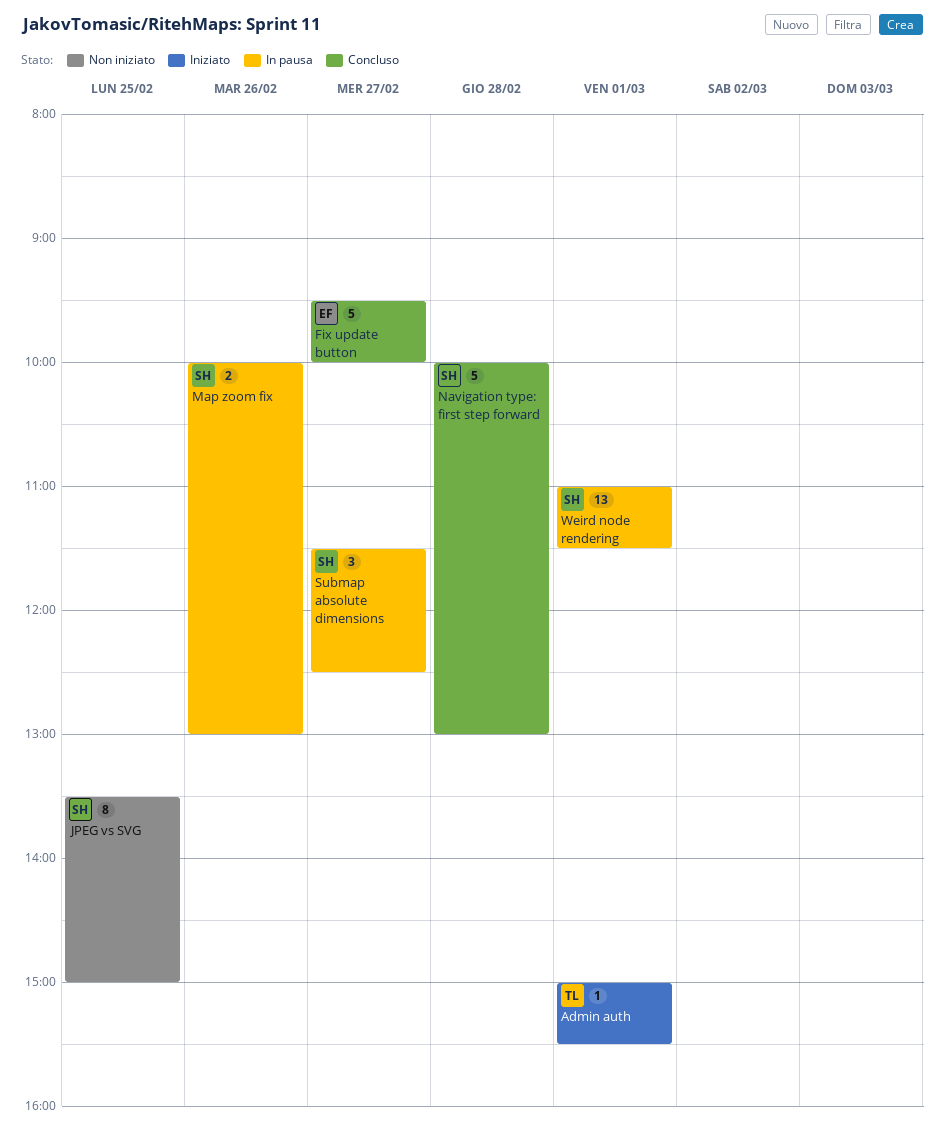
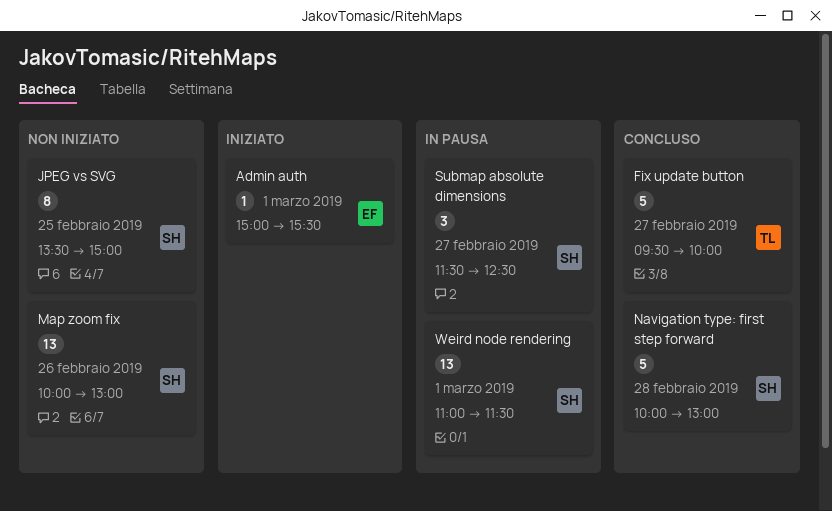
Admin auth, owner: TL -> EF
Fix update button, owner: EF -> TL
Map zoom fix, status: In pausa -> Non iniziato
Map zoom fix, estimate: 2 -> 13

